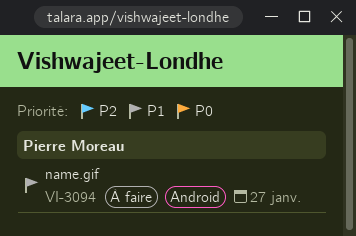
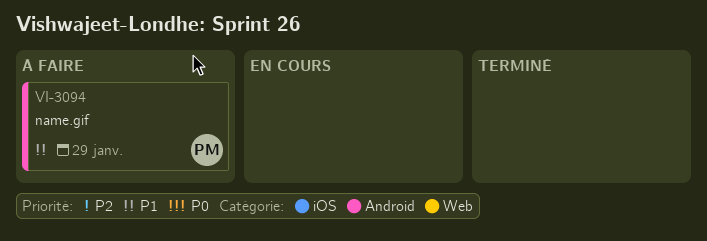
VI-3094, due: Jan 27 -> Jan 29

